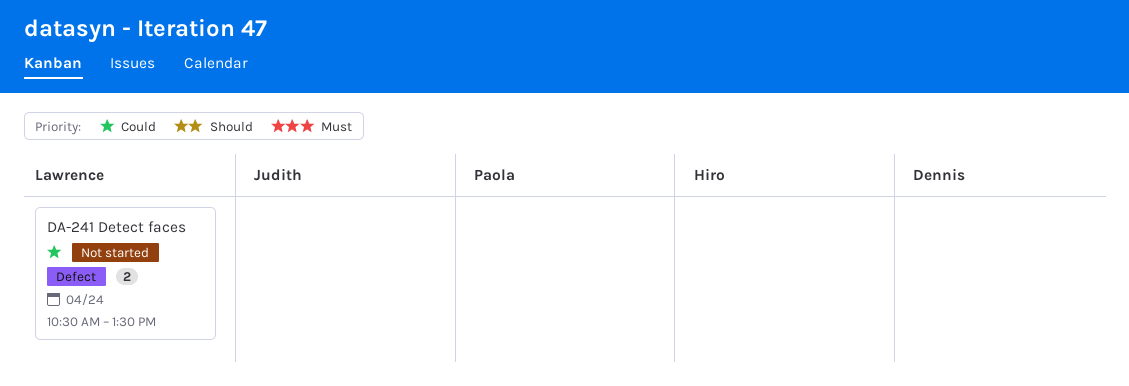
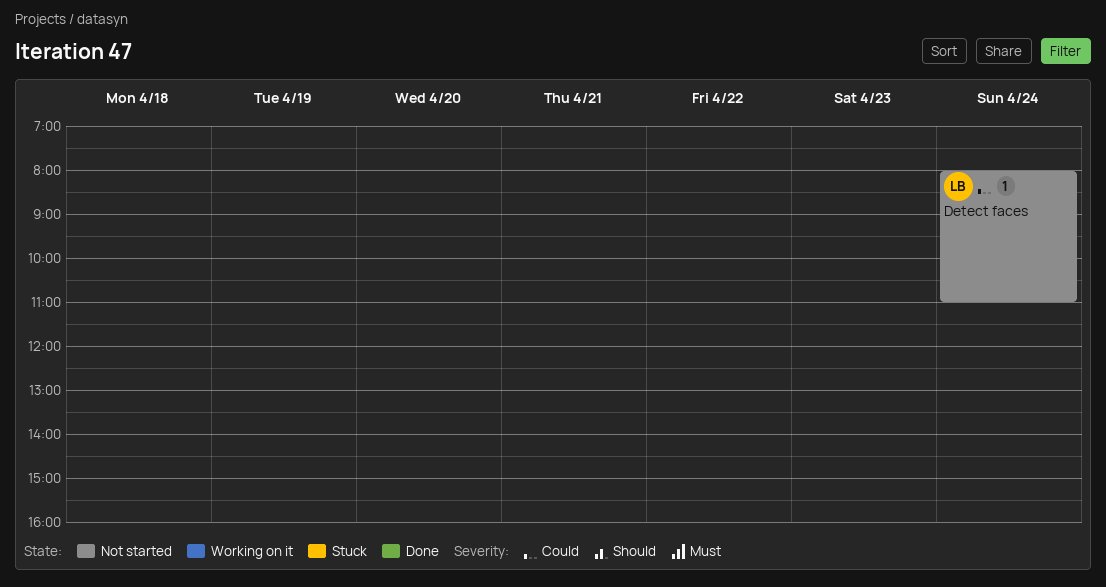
Detect faces, estimate: 2 -> 1
Detect faces, begins: 10:30 -> 08:00
Detect faces, ends: 13:30 -> 11:00

